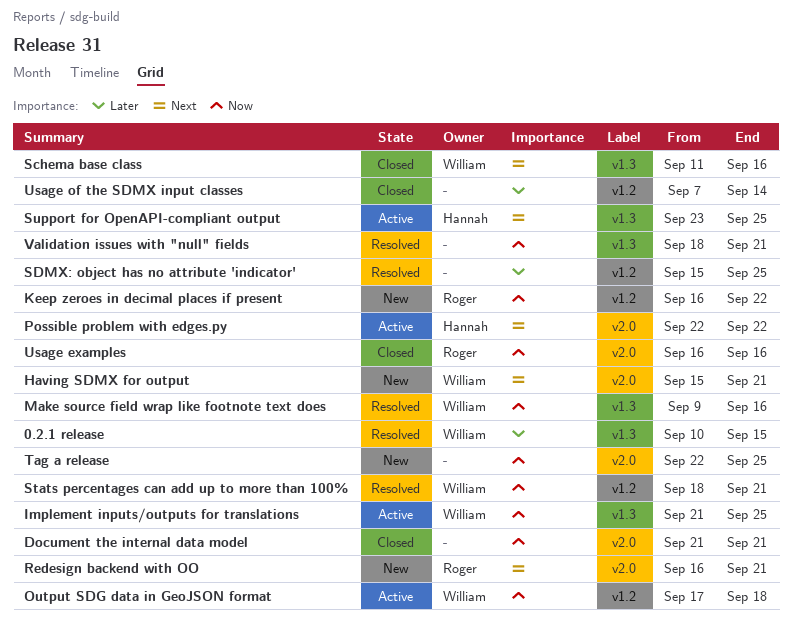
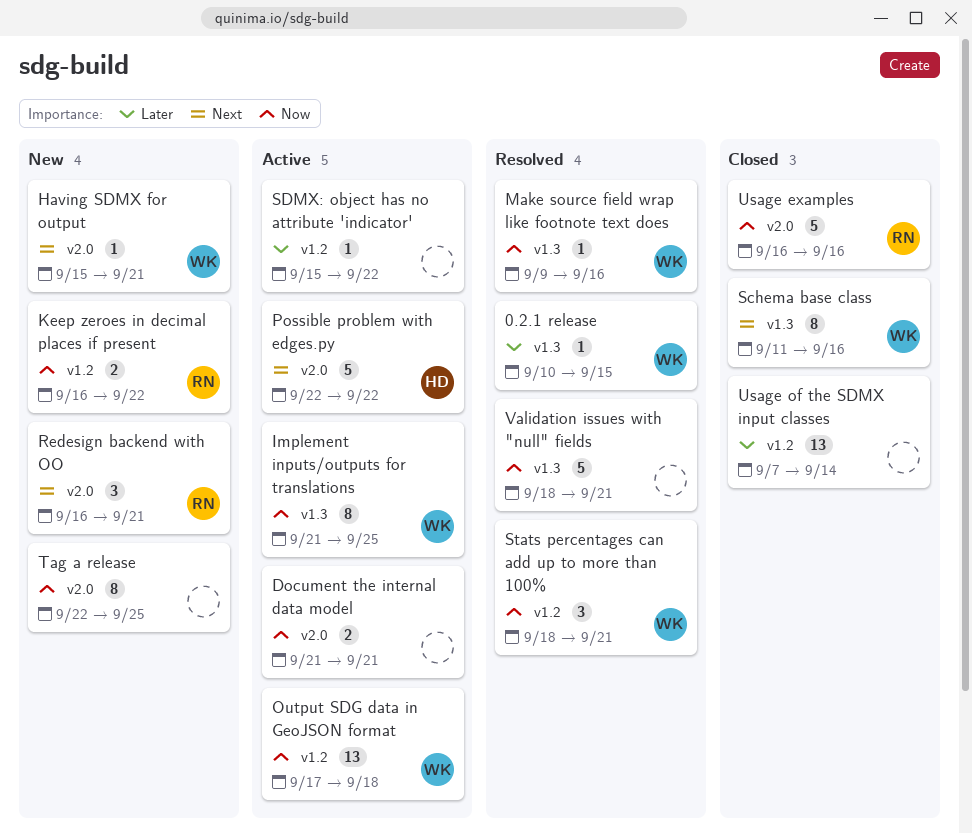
Document the internal data model, status: Closed -> Active
SDMX: object has no attribute 'indicator', status: Resolved -> Active
SDMX: object has no attribute 'indicator', due: Sep 25 -> Sep 22
Support for OpenAPI-compliant output: present -> none

